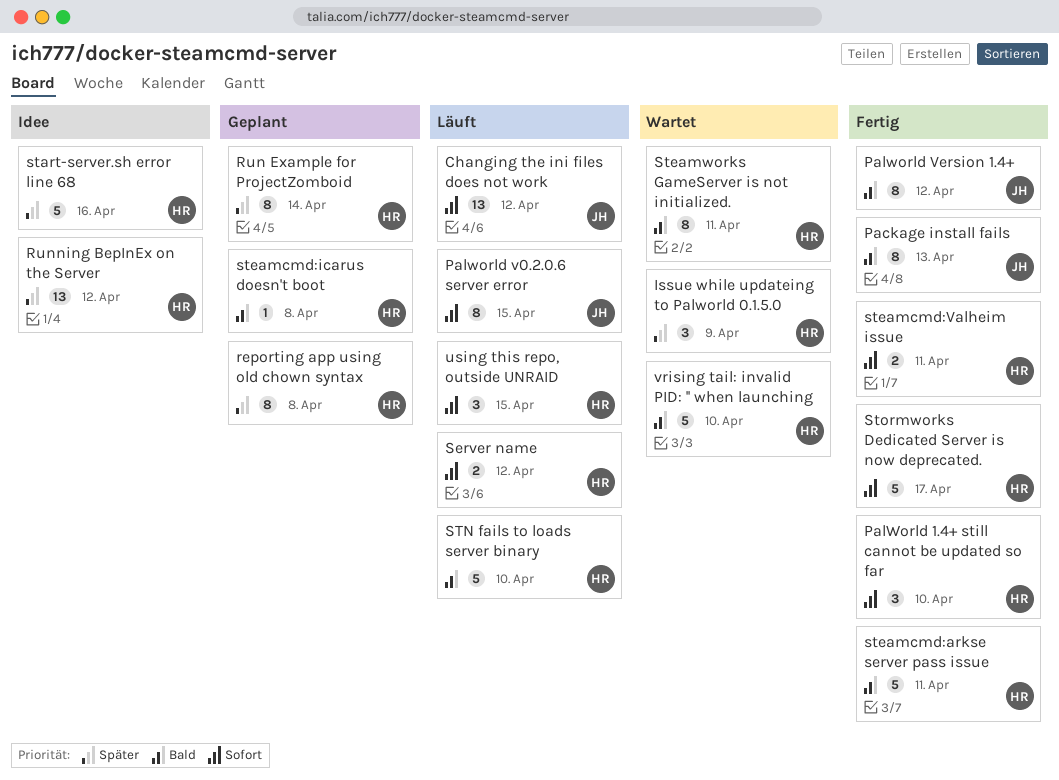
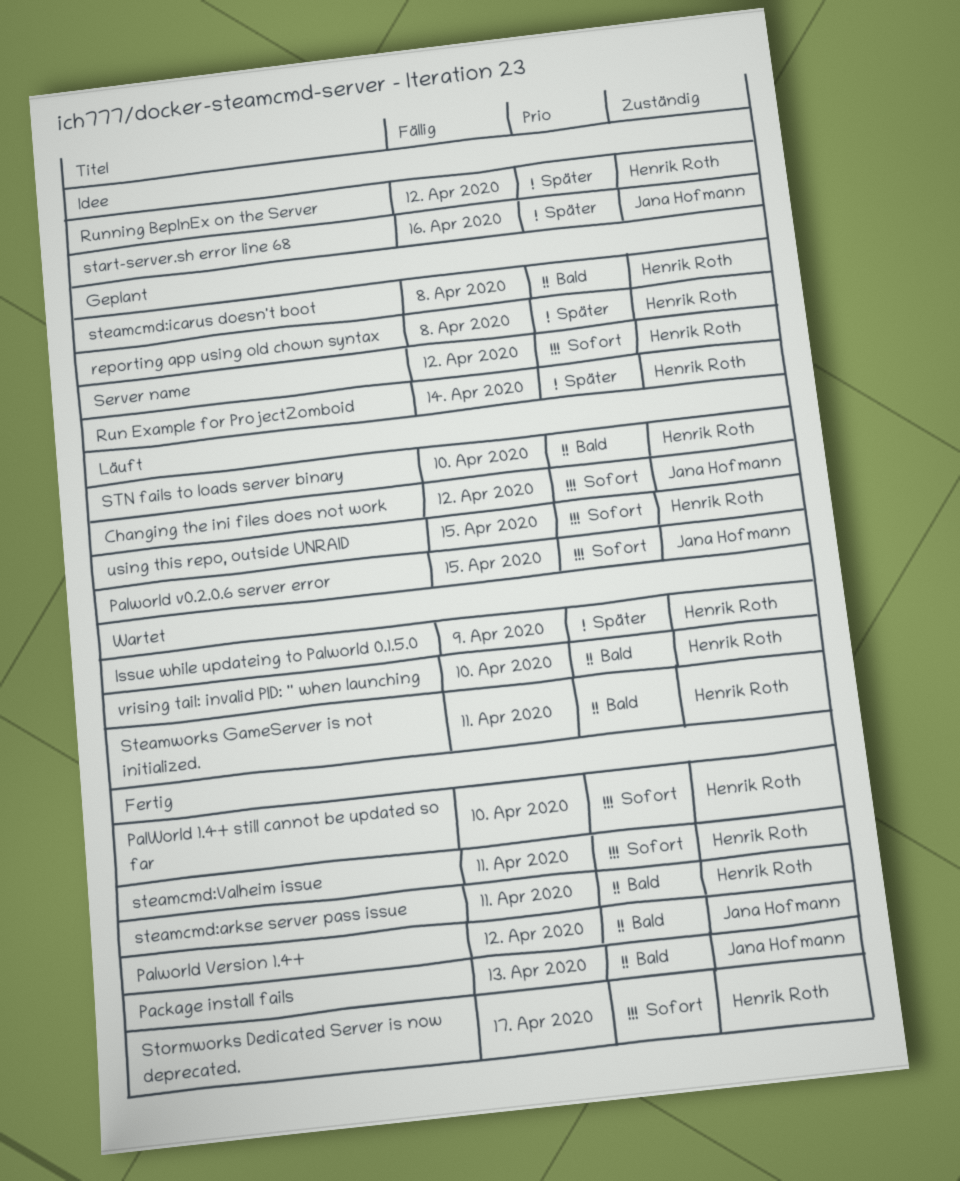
Server name, status: Läuft -> Geplant
start-server.sh error line 68, owner: Henrik Roth -> Jana Hofmann

